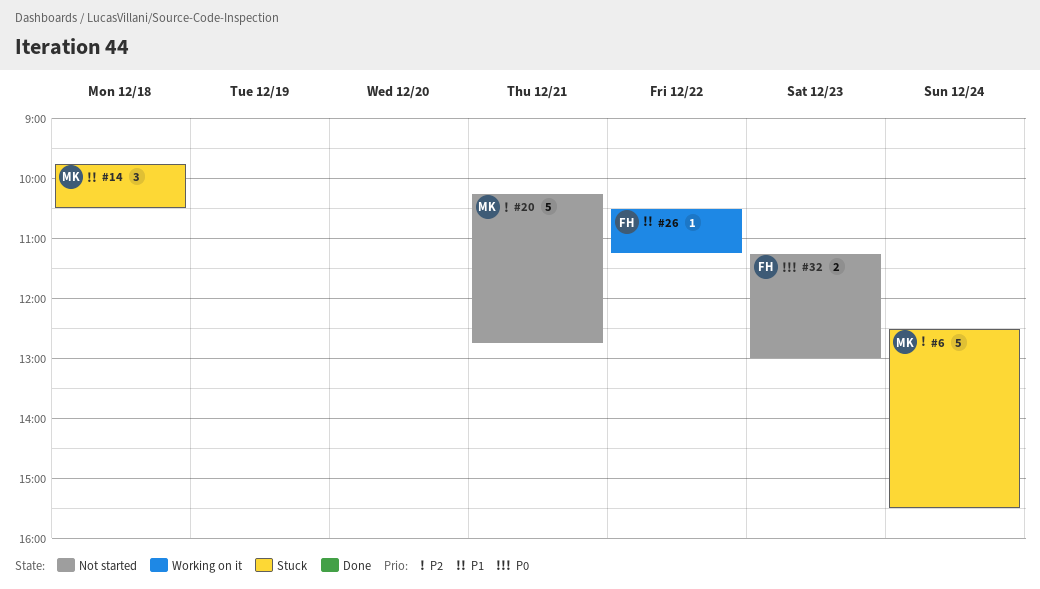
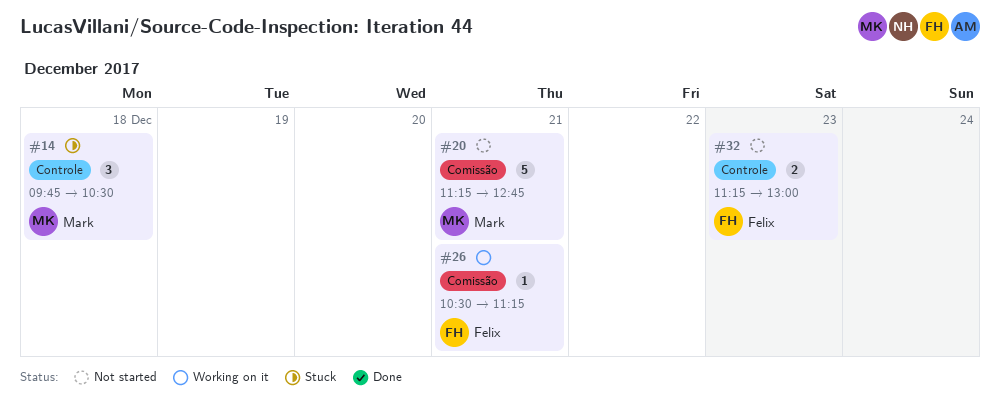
#6: present -> none
#20, begins: 10:15 -> 11:15
#26, day: Dec 22 -> Dec 21

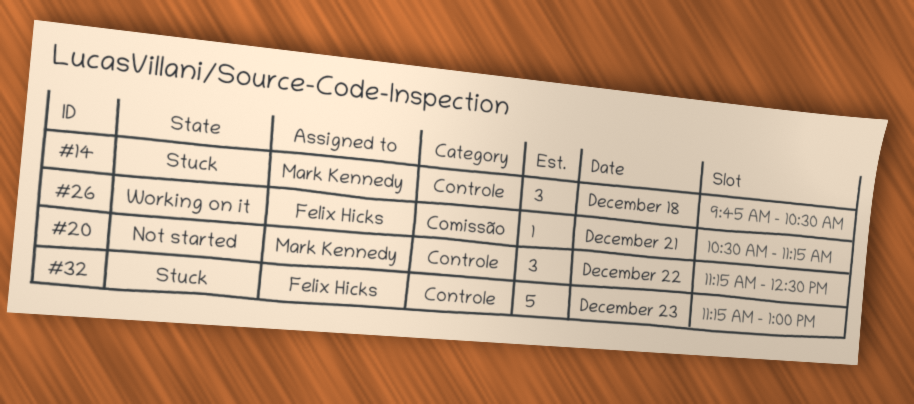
#20, label: Comissão -> Controle
#20, estimate: 5 -> 3
#20, day: Dec 21 -> Dec 22
#20, ends: 12:45 -> 12:30
#32, status: Not started -> Stuck
#32, estimate: 2 -> 5

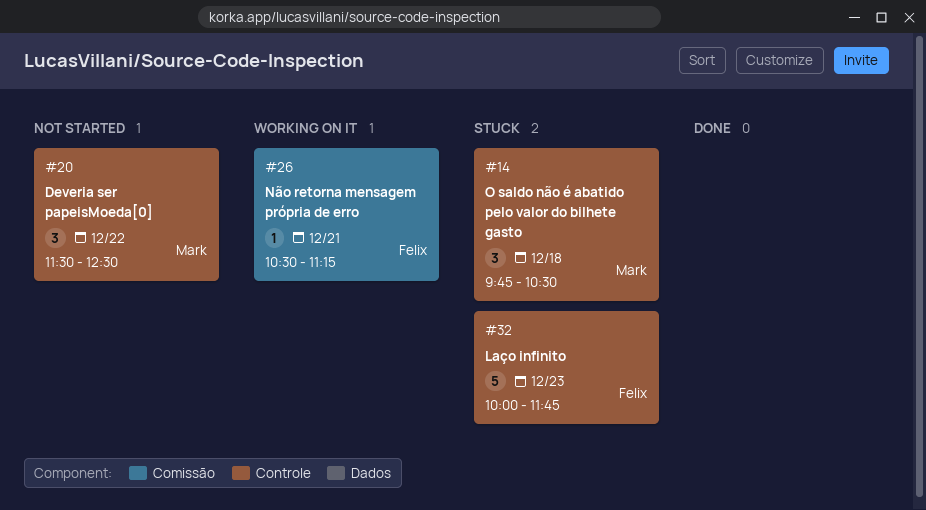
#20, begins: 11:15 -> 11:30
#32, begins: 11:15 -> 10:00
#32, ends: 13:00 -> 11:45

